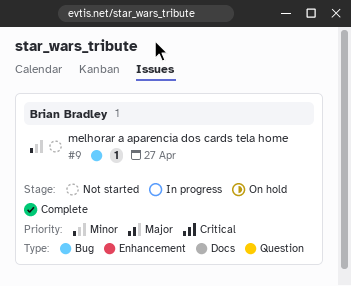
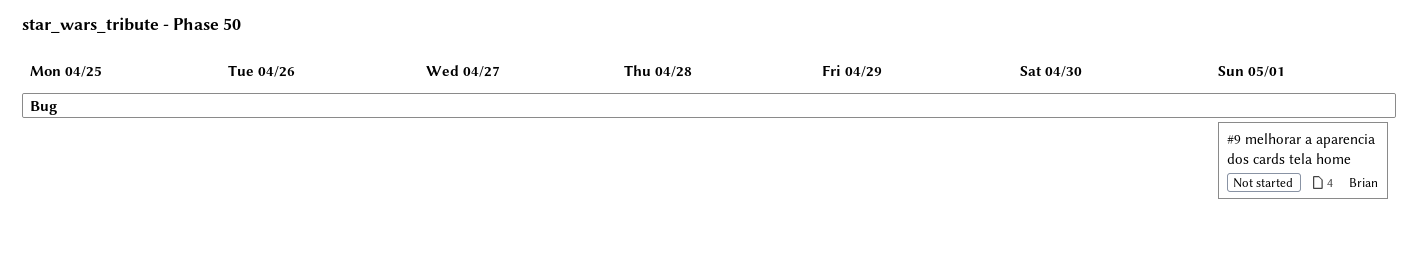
#9, due: Apr 27 -> May 1

